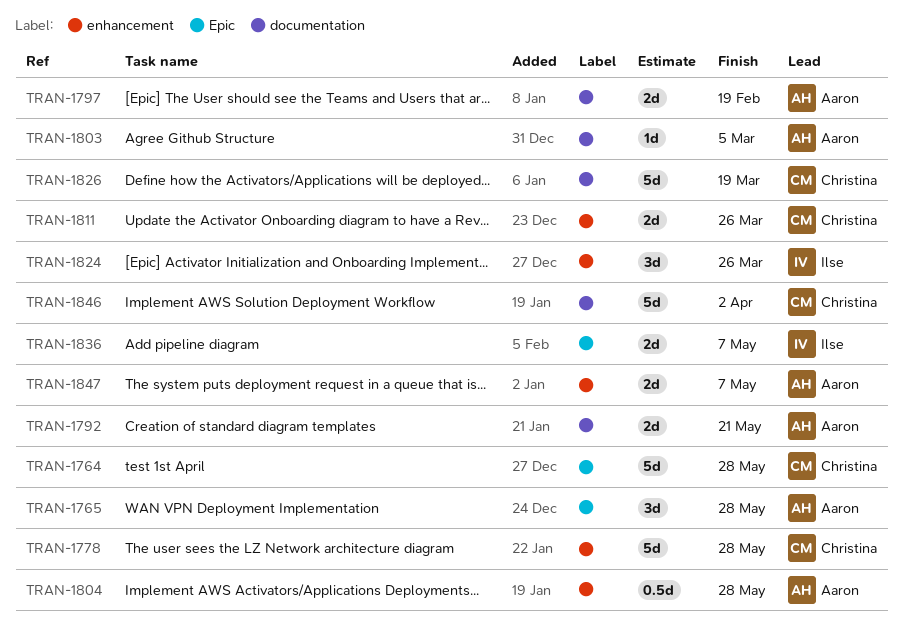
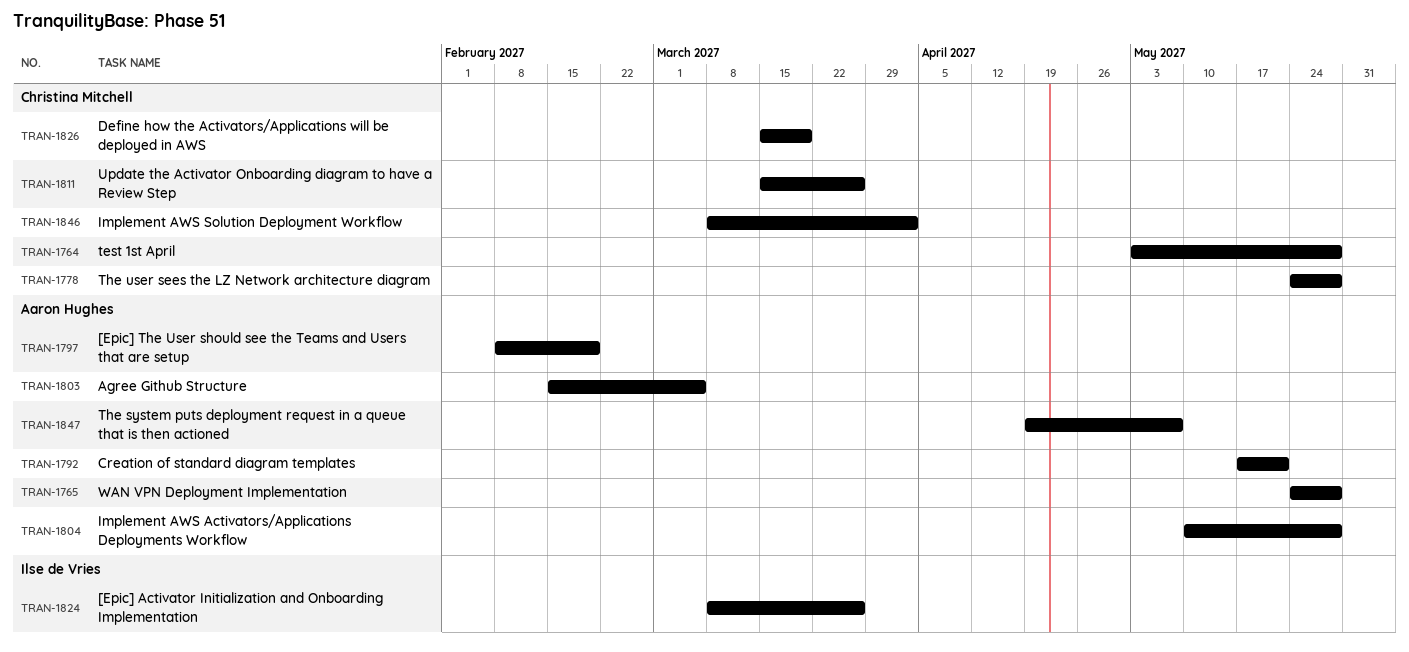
TRAN-1836: present -> none

